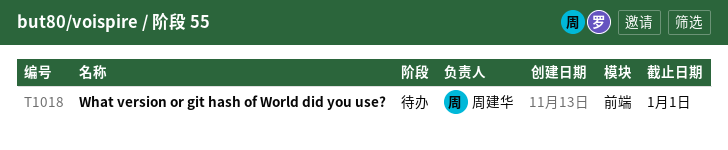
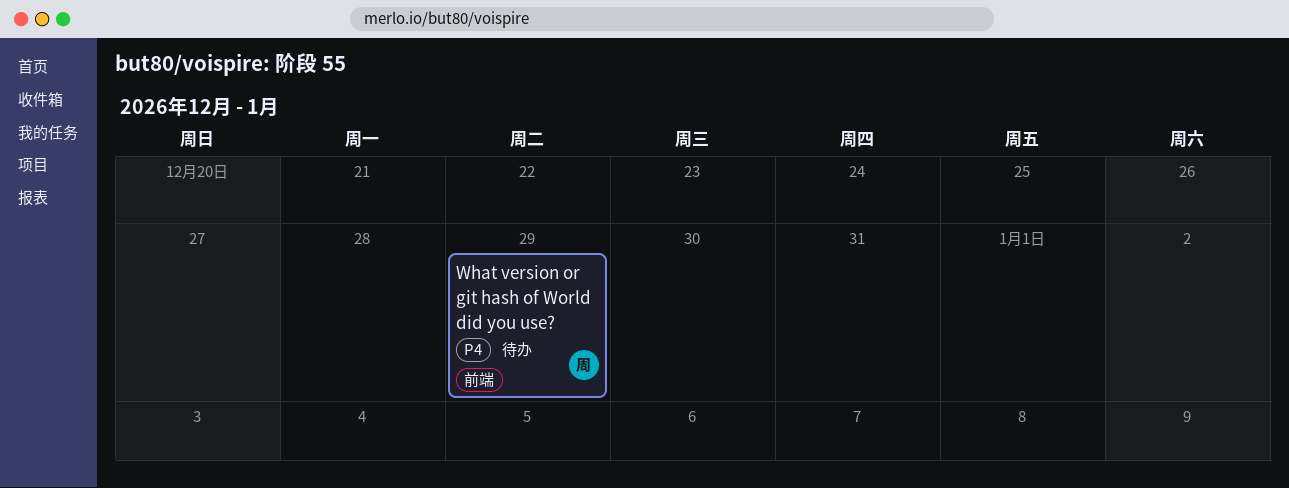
What version or git hash of World did you use?, due: Jan 1 -> Dec 29

